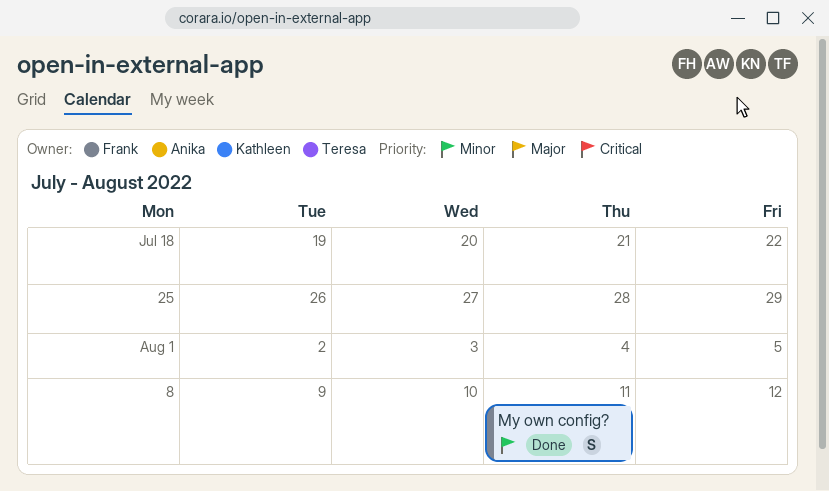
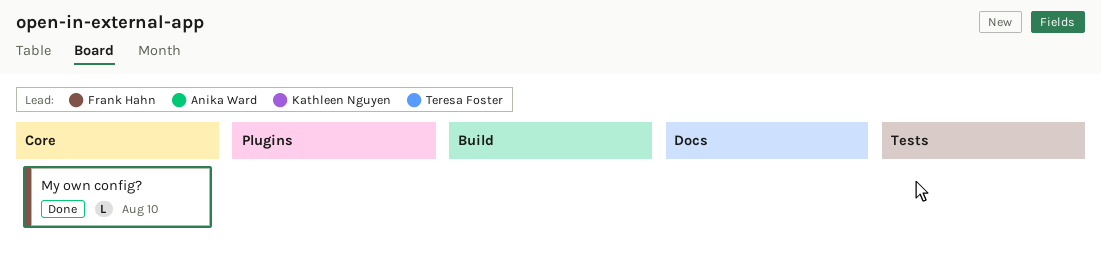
My own config?, estimate: S -> L
My own config?, due: Aug 11 -> Aug 10

